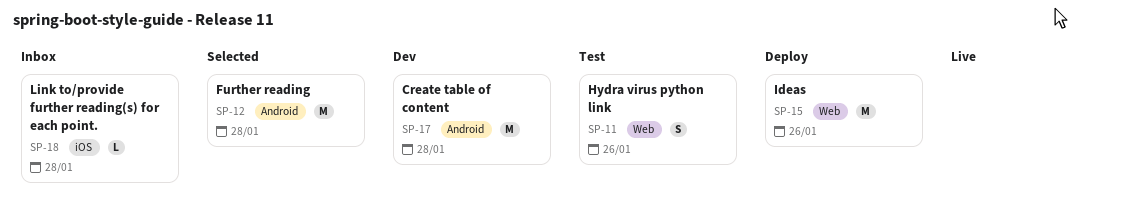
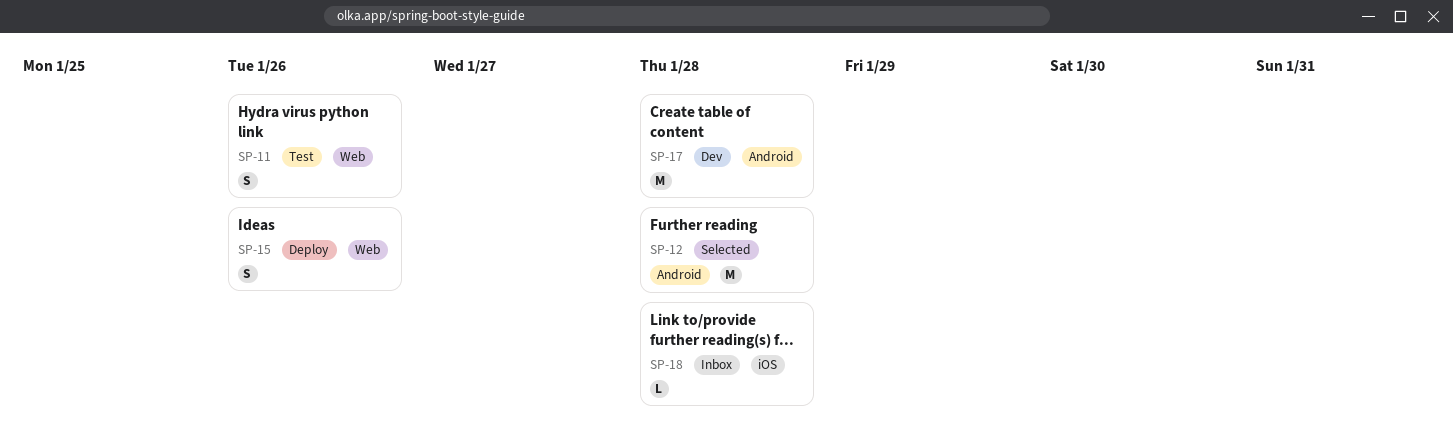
SP-15, estimate: M -> S

